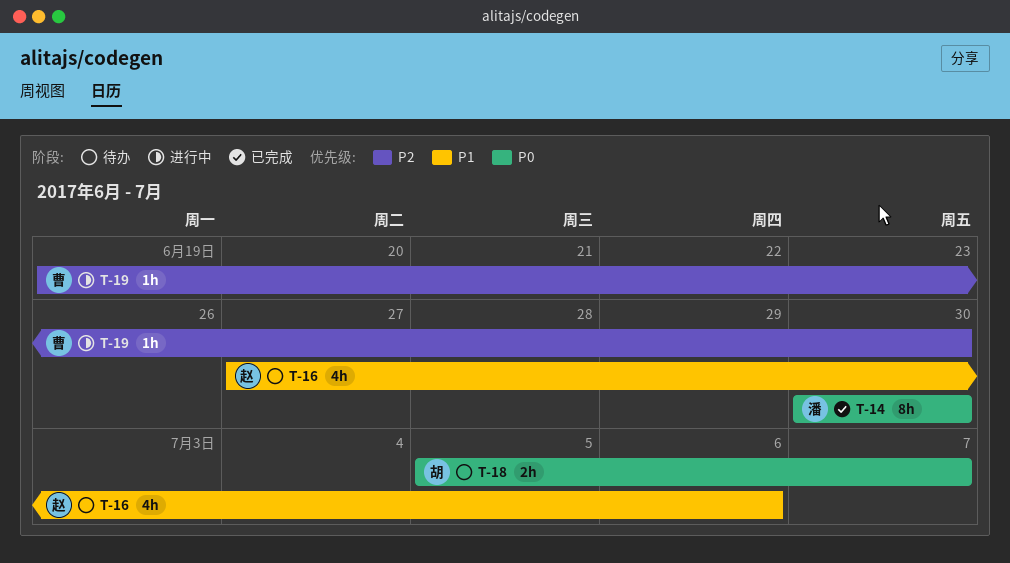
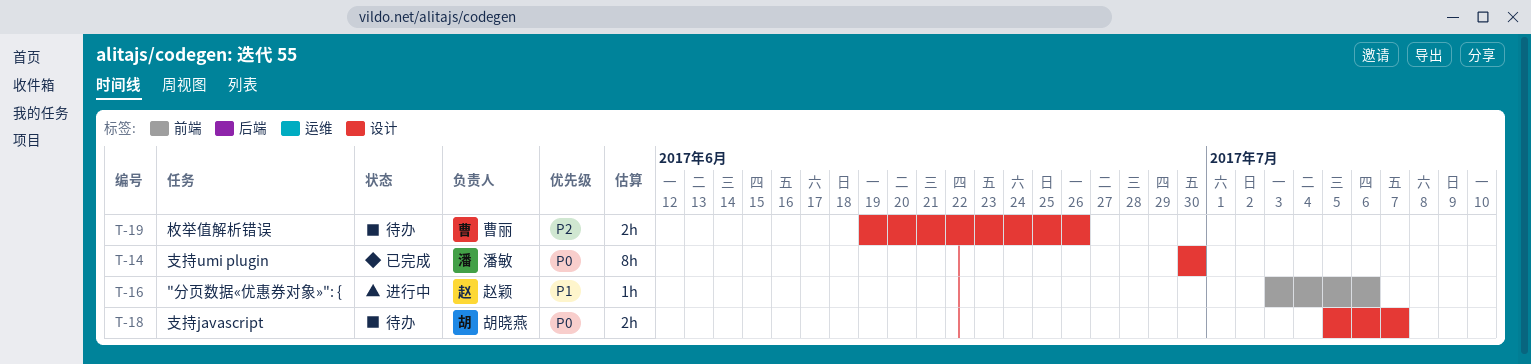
T-16, status: 待办 -> 进行中
T-16, estimate: 4h -> 1h
T-16, start: Jun 27 -> Jul 3
T-19, status: 进行中 -> 待办
T-19, estimate: 1h -> 2h
T-19, due: Jun 30 -> Jun 26

